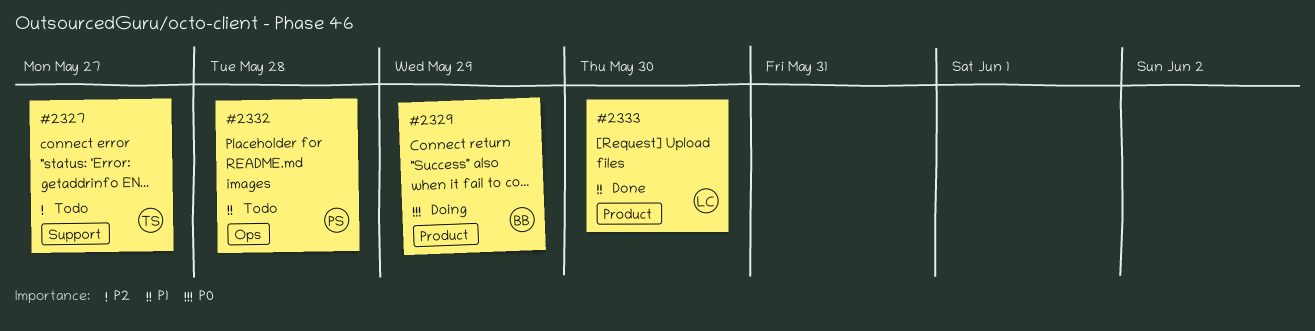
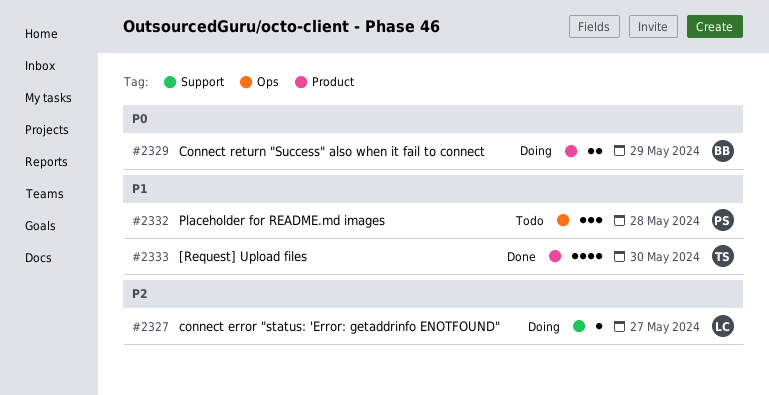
#2327, status: Todo -> Doing
#2327, owner: TS -> LC
#2333, owner: LC -> TS

